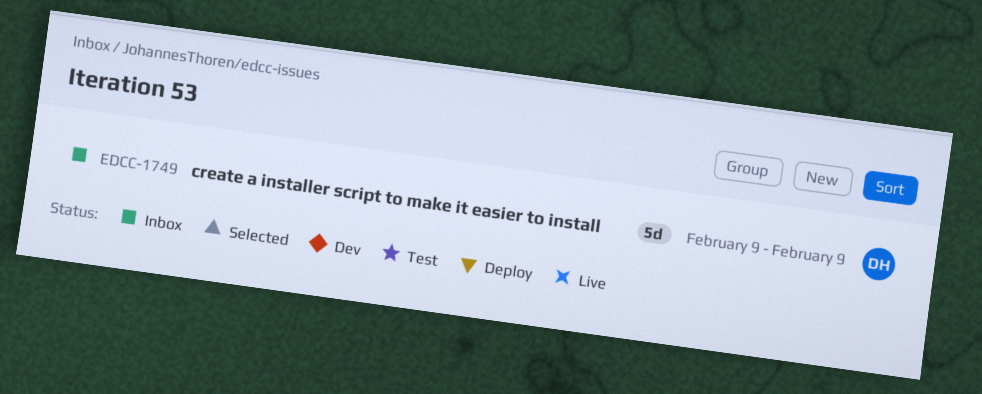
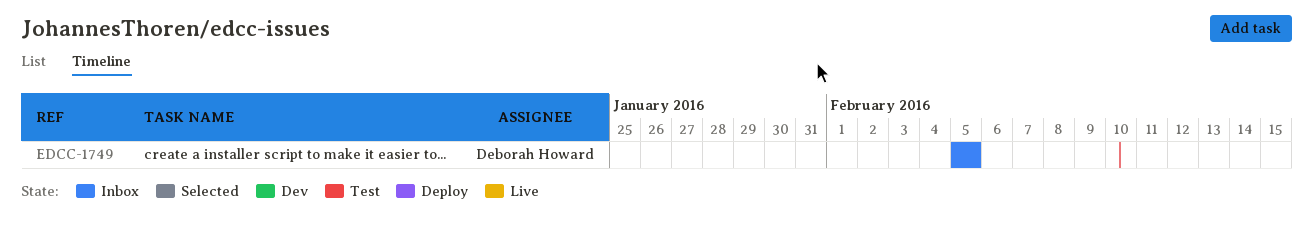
EDCC-1749, start: Feb 9 -> Feb 5
EDCC-1749, due: Feb 9 -> Feb 5

